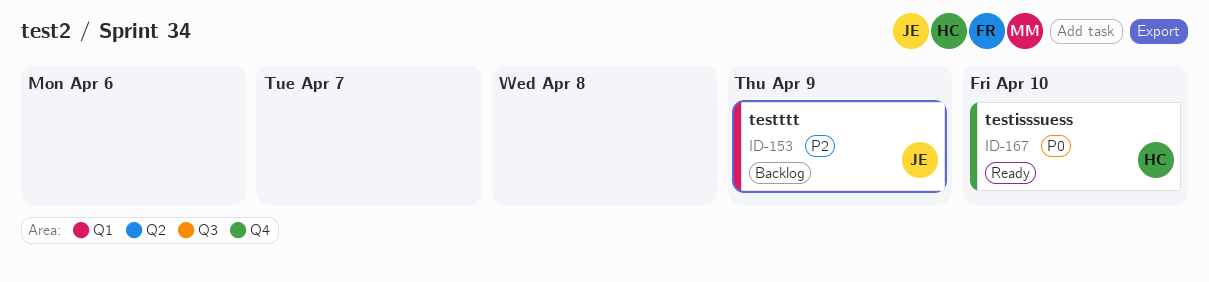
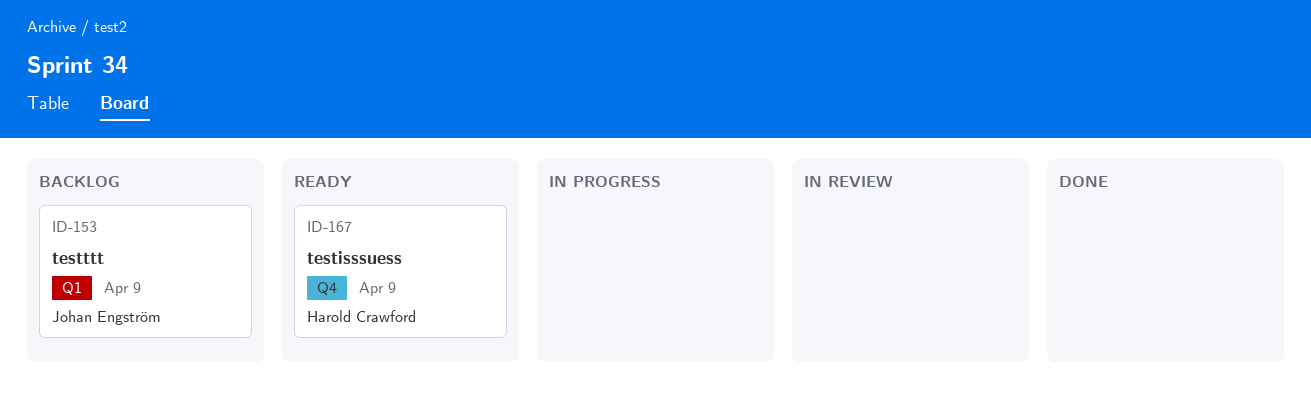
ID-167, due: Apr 10 -> Apr 9

